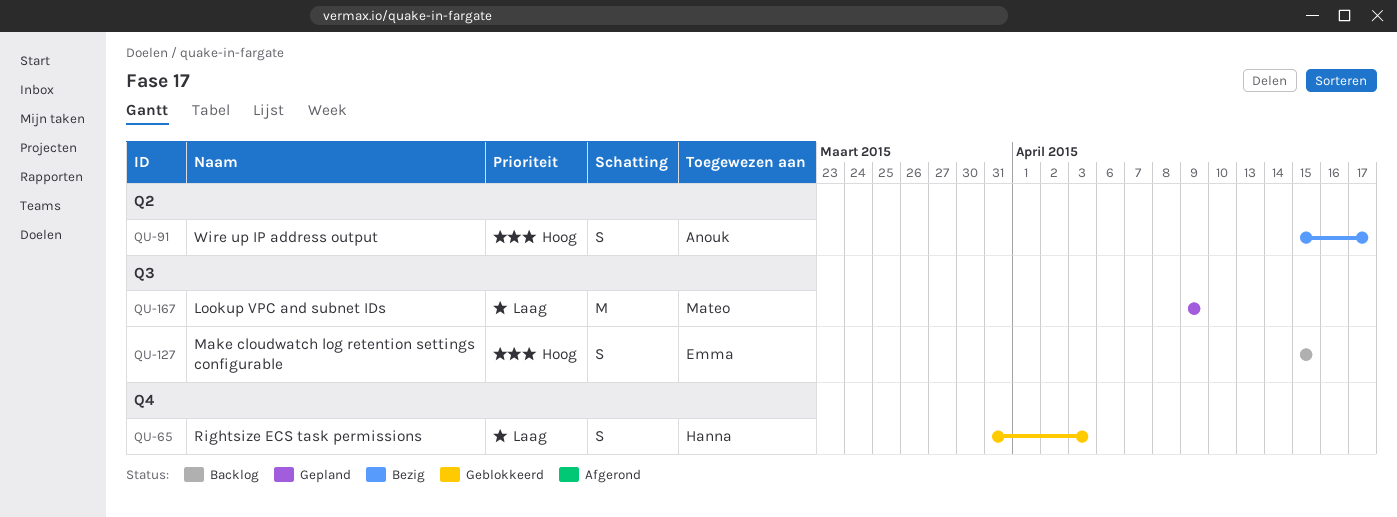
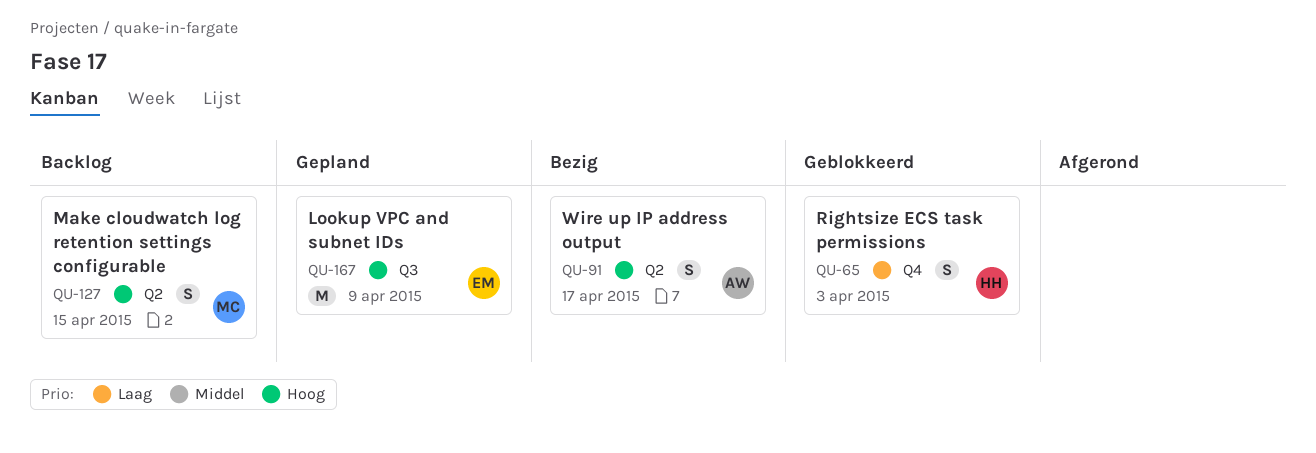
QU-127, owner: Emma -> Mateo
QU-127, label: Q3 -> Q2
QU-167, owner: Mateo -> Emma
QU-167, priority: Laag -> Hoog

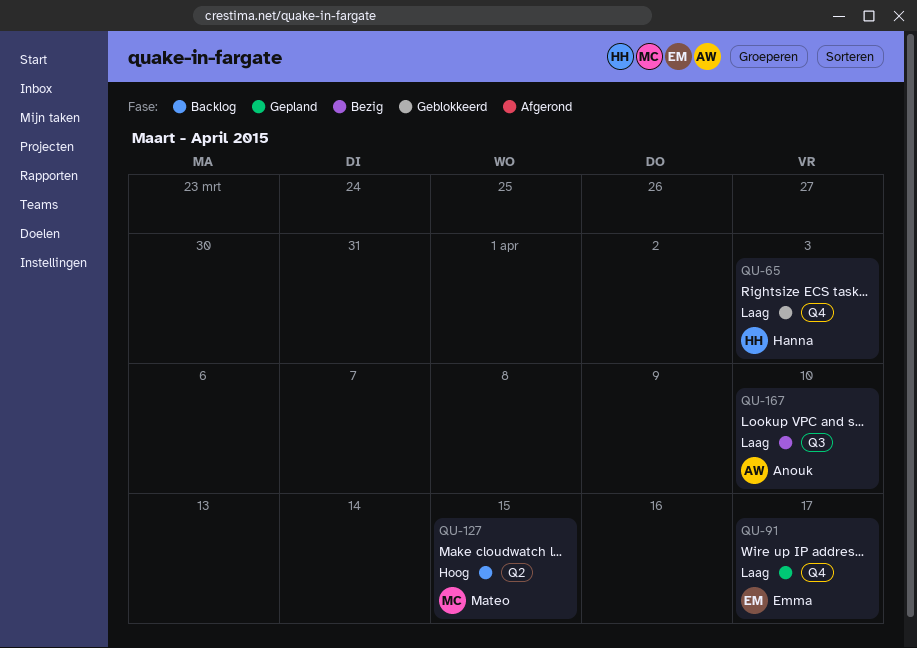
QU-91, status: Bezig -> Gepland
QU-91, owner: Anouk -> Emma
QU-91, priority: Hoog -> Laag
QU-91, label: Q2 -> Q4
QU-167, status: Gepland -> Bezig
QU-167, owner: Emma -> Anouk
QU-167, priority: Hoog -> Laag
QU-167, due: Apr 9 -> Apr 10

